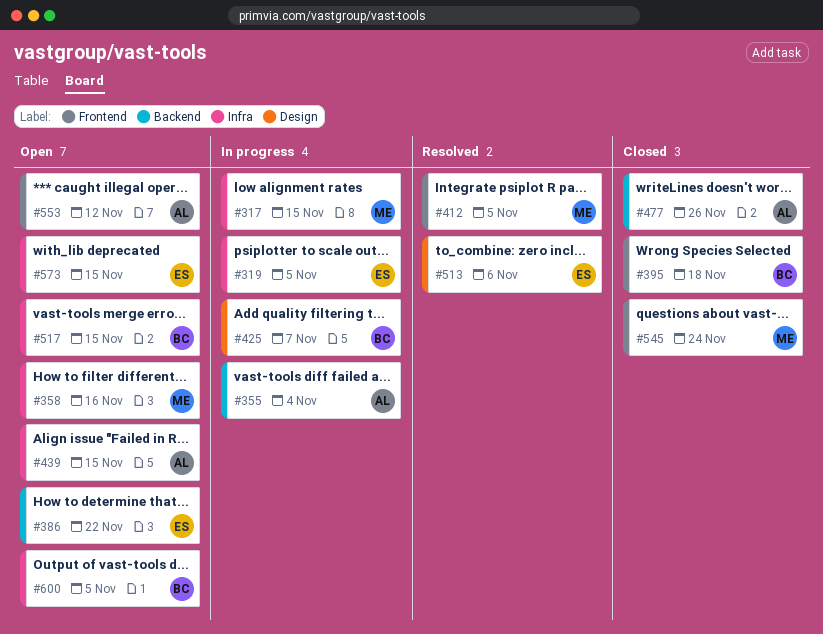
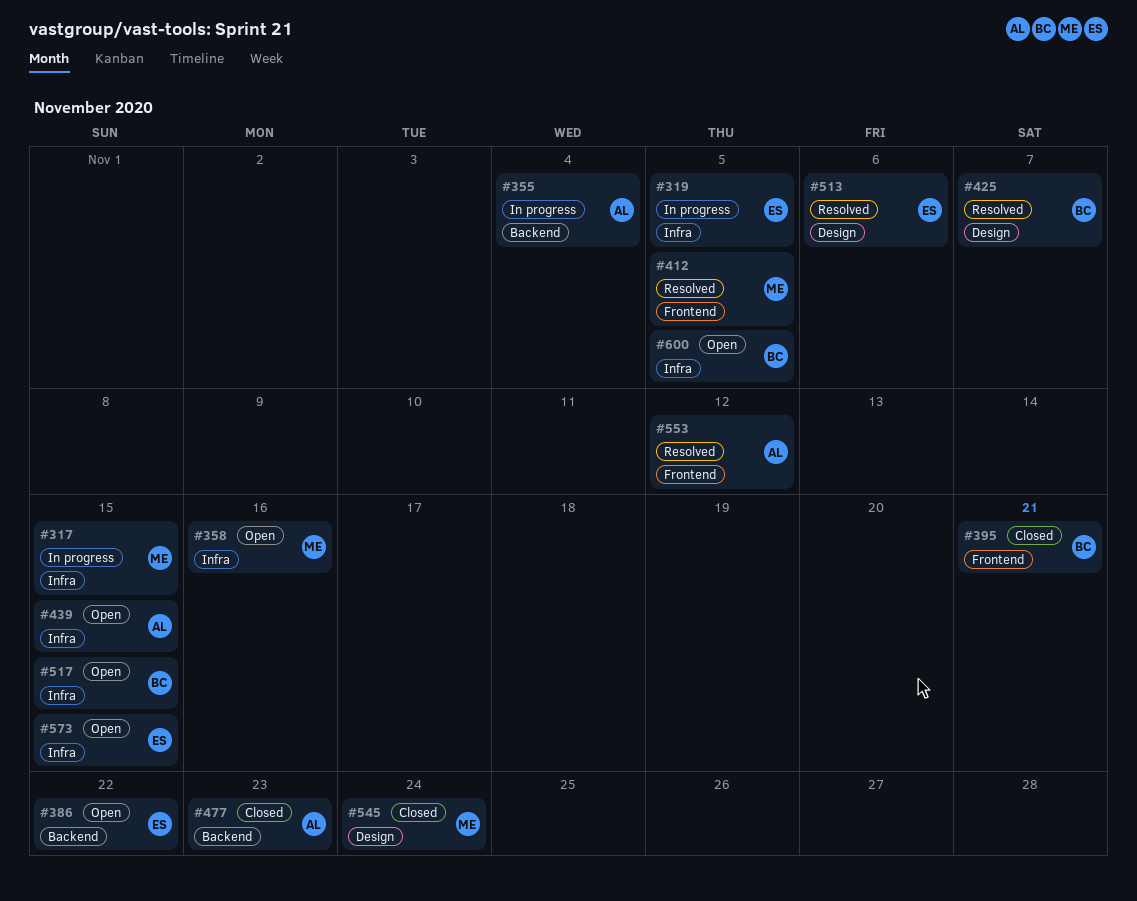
#395, due: Nov 18 -> Nov 21
#425, status: In progress -> Resolved
#477, due: Nov 26 -> Nov 23
#545, label: Frontend -> Design
#553, status: Open -> Resolved

